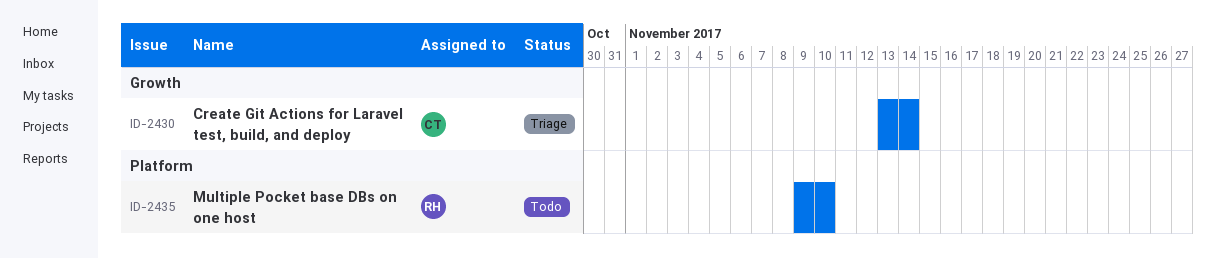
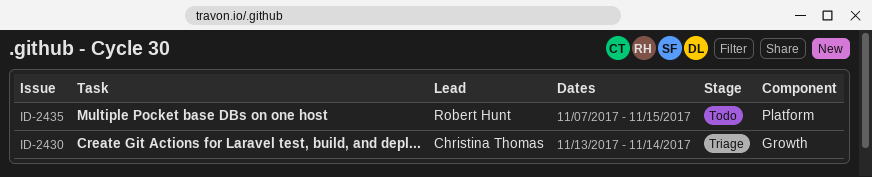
ID-2435, start: Nov 9 -> Nov 7
ID-2435, due: Nov 10 -> Nov 15

